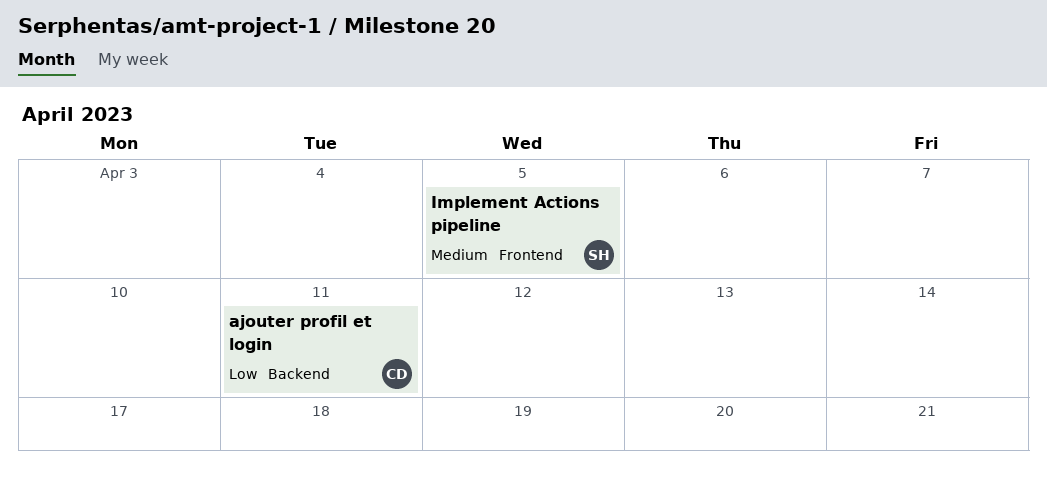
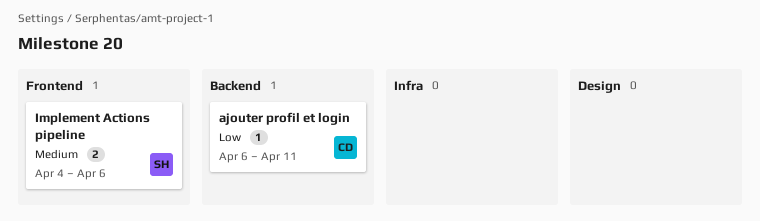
Implement Actions pipeline, due: Apr 5 -> Apr 6

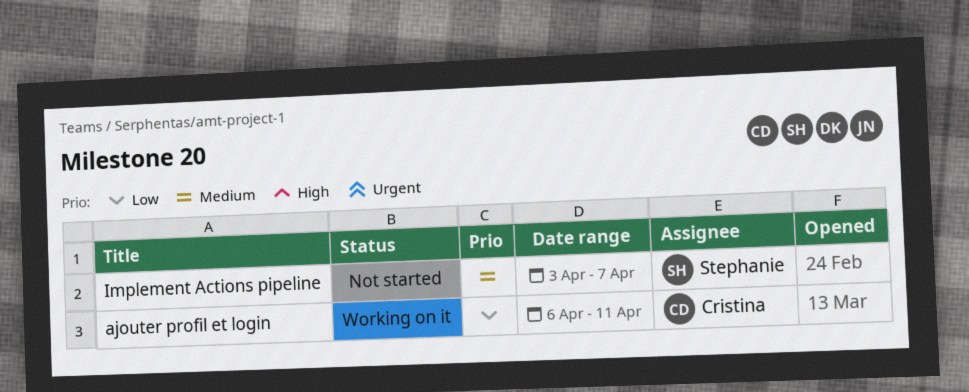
Implement Actions pipeline, start: Apr 4 -> Apr 3
Implement Actions pipeline, due: Apr 6 -> Apr 7

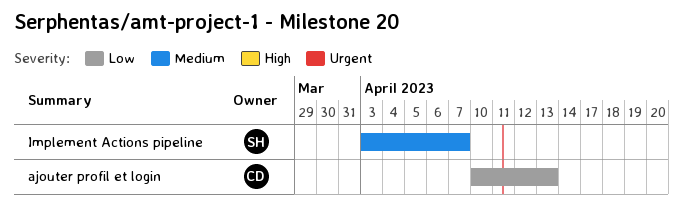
ajouter profil et login, start: Apr 6 -> Apr 10
ajouter profil et login, due: Apr 11 -> Apr 13

